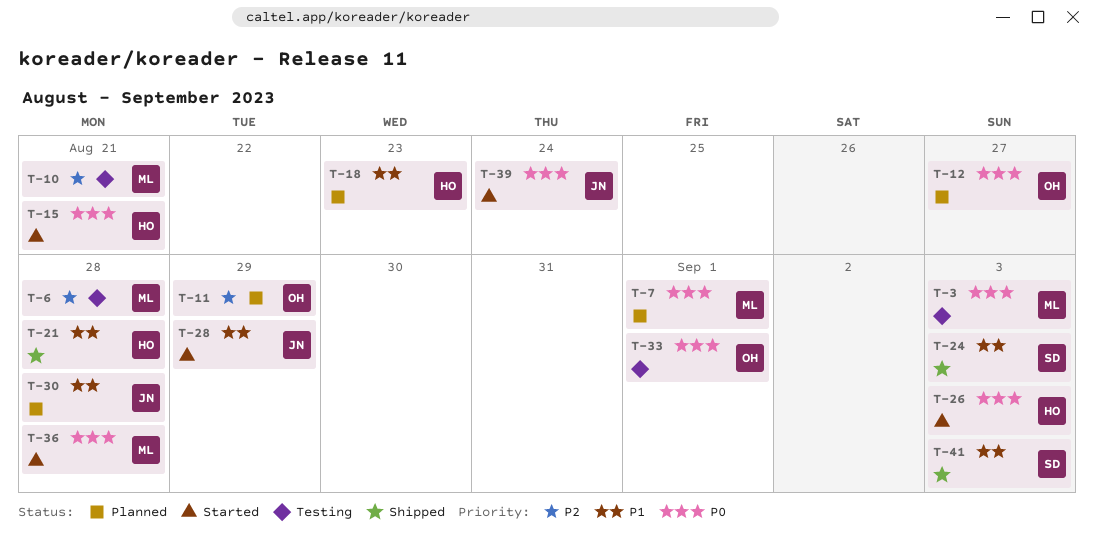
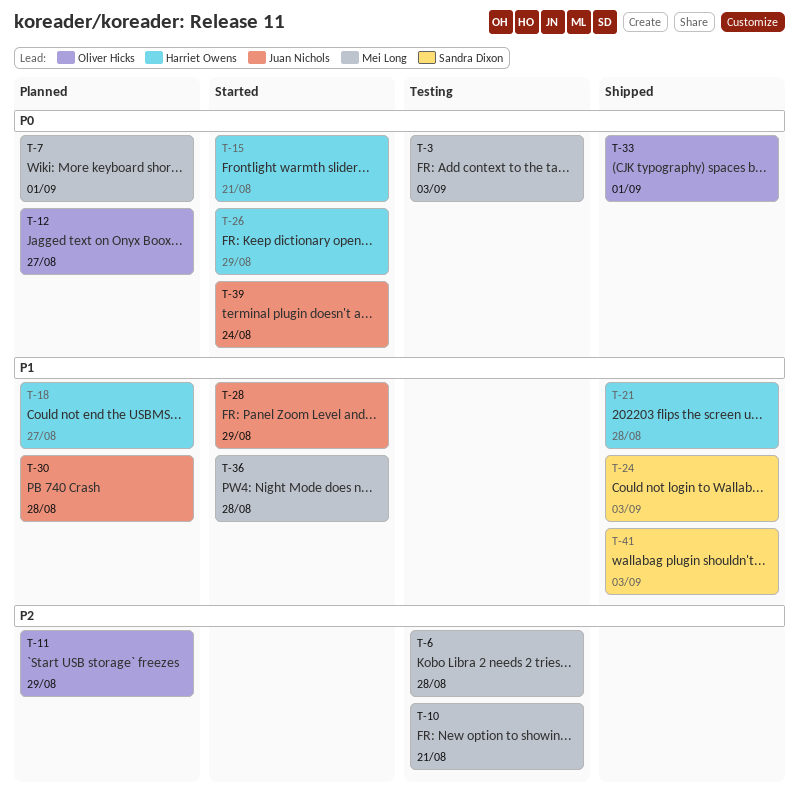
T-18, due: Aug 23 -> Aug 27
T-26, due: Sep 3 -> Aug 29
T-33, status: Testing -> Shipped
T-36, priority: P0 -> P1

